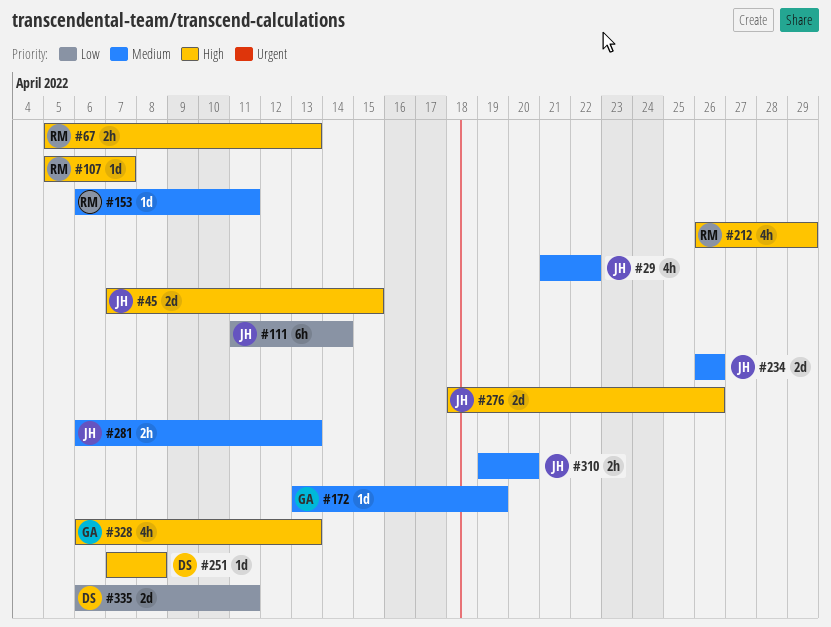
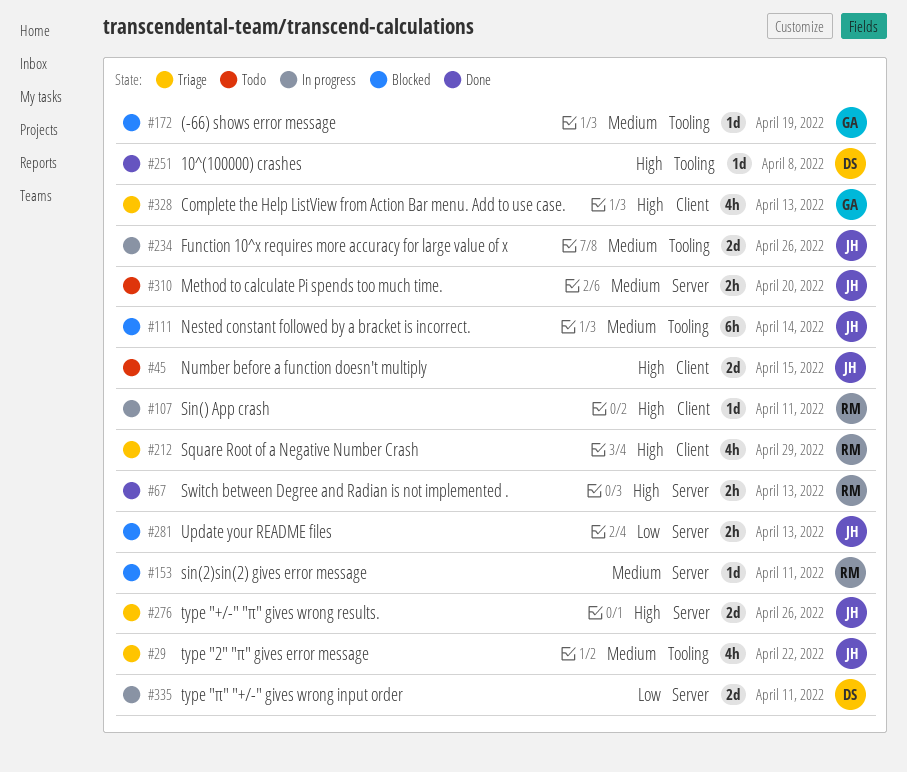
#107, due: Apr 7 -> Apr 11
#111, priority: Low -> Medium
#281, priority: Medium -> Low

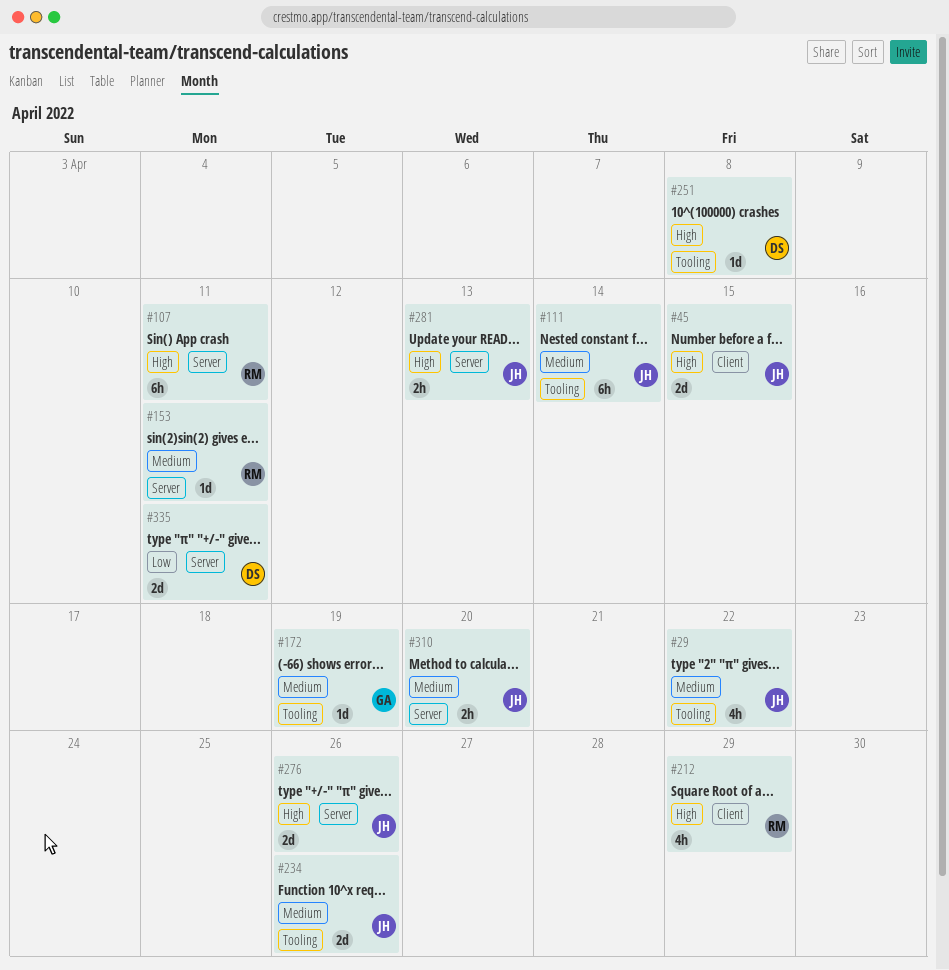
#67: present -> none
#107, label: Client -> Server
#107, estimate: 1d -> 6h
#281, priority: Low -> High
#328: present -> none

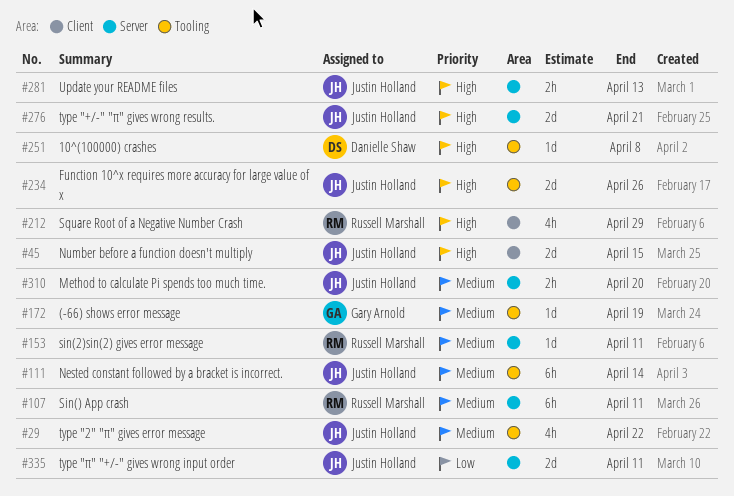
#107, priority: High -> Medium
#234, priority: Medium -> High
#276, due: Apr 26 -> Apr 21
#335, owner: Danielle Shaw -> Justin Holland

